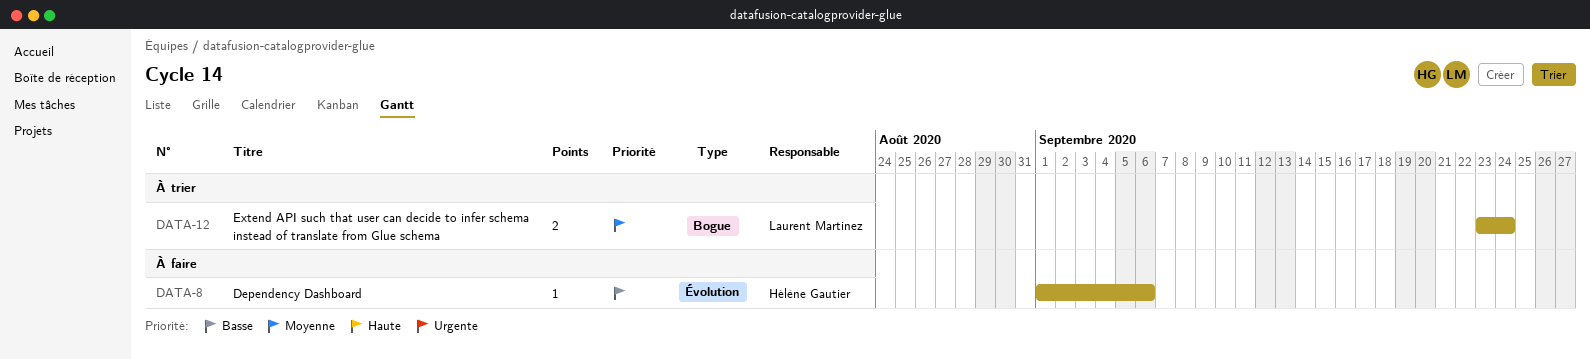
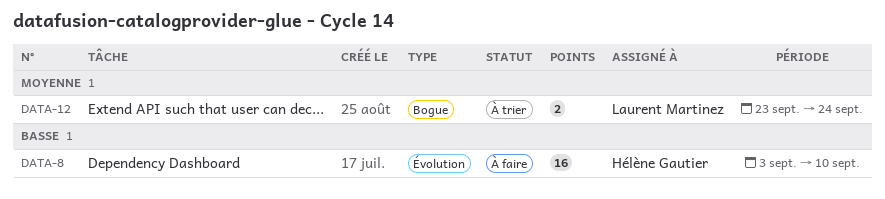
DATA-8, estimate: 1 -> 16
DATA-8, start: Sep 1 -> Sep 3
DATA-8, due: Sep 6 -> Sep 10

